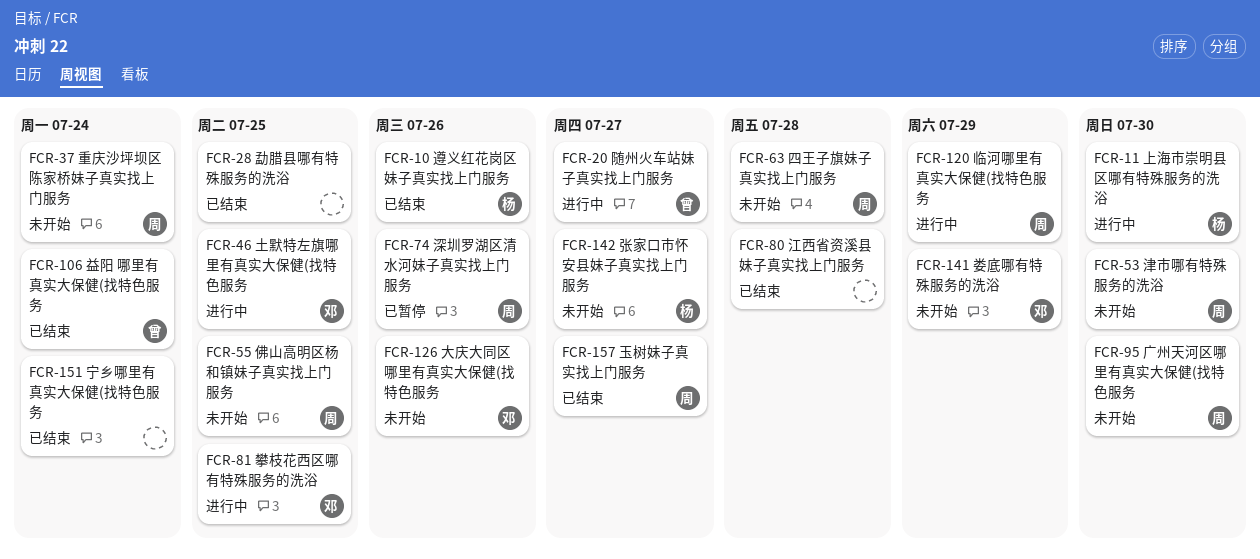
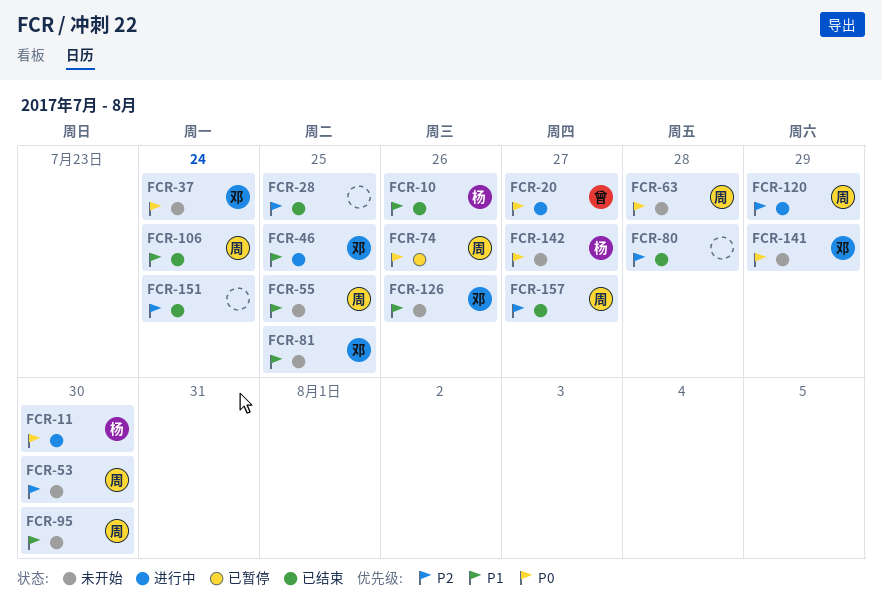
FCR-37, owner: 周 -> 邓
FCR-81, status: 进行中 -> 未开始
FCR-106, owner: 曾 -> 周

